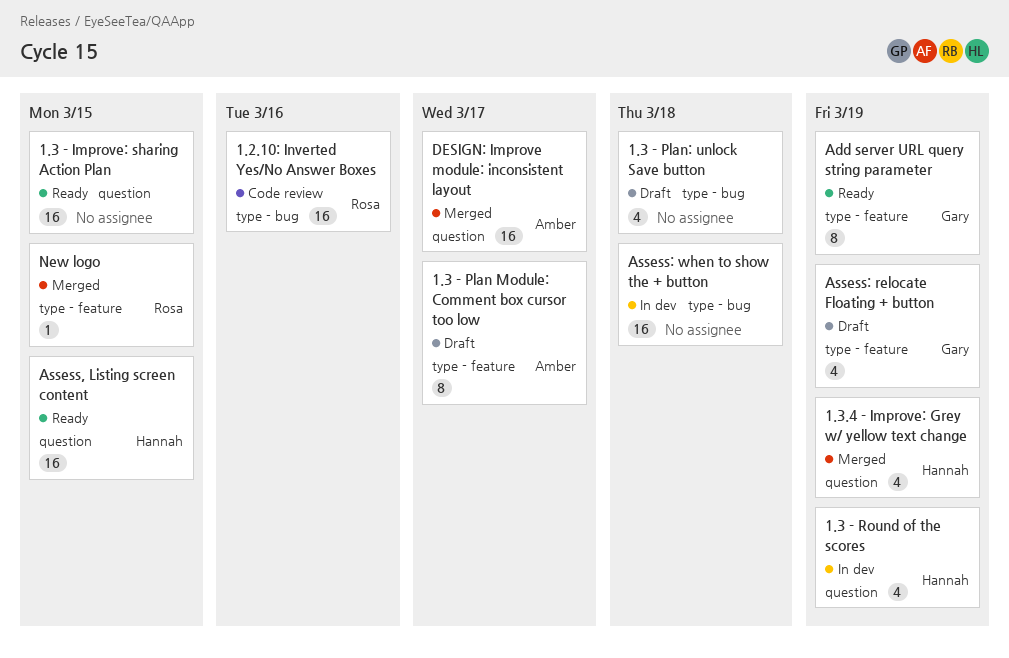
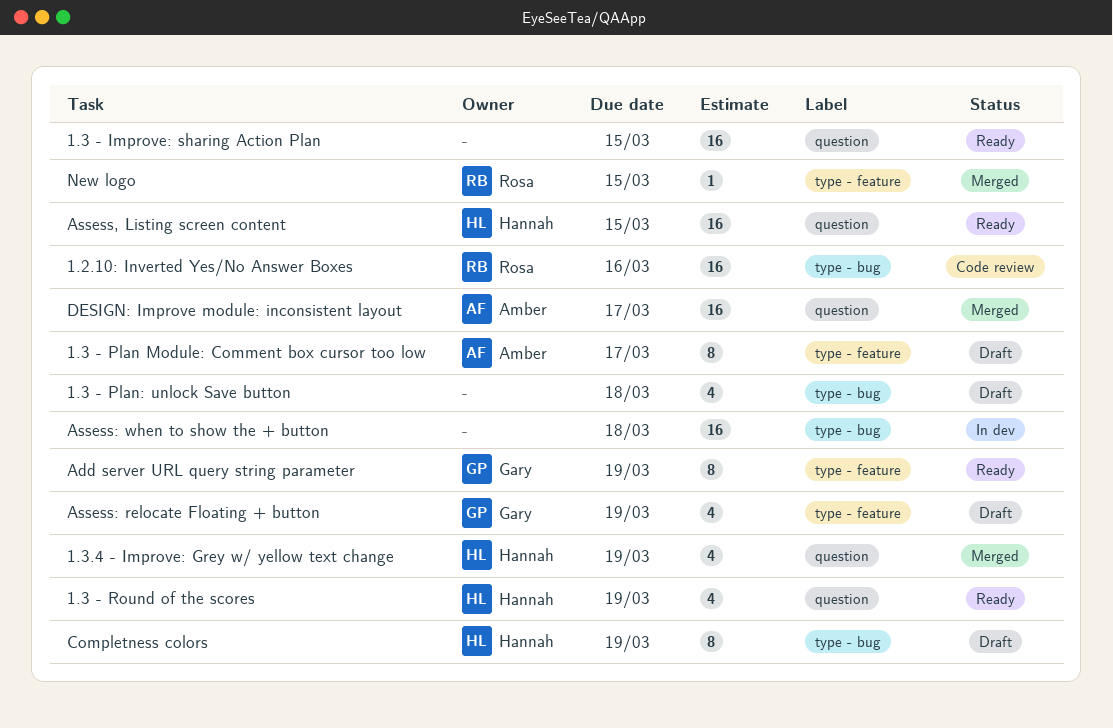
1.3 - Round of the scores, status: In dev -> Ready
Completness colors: none -> present

